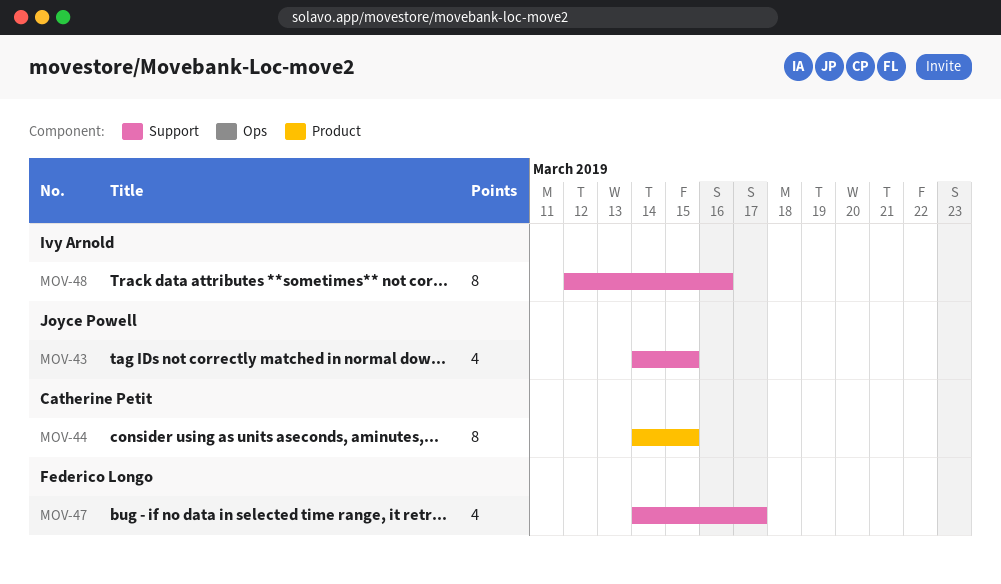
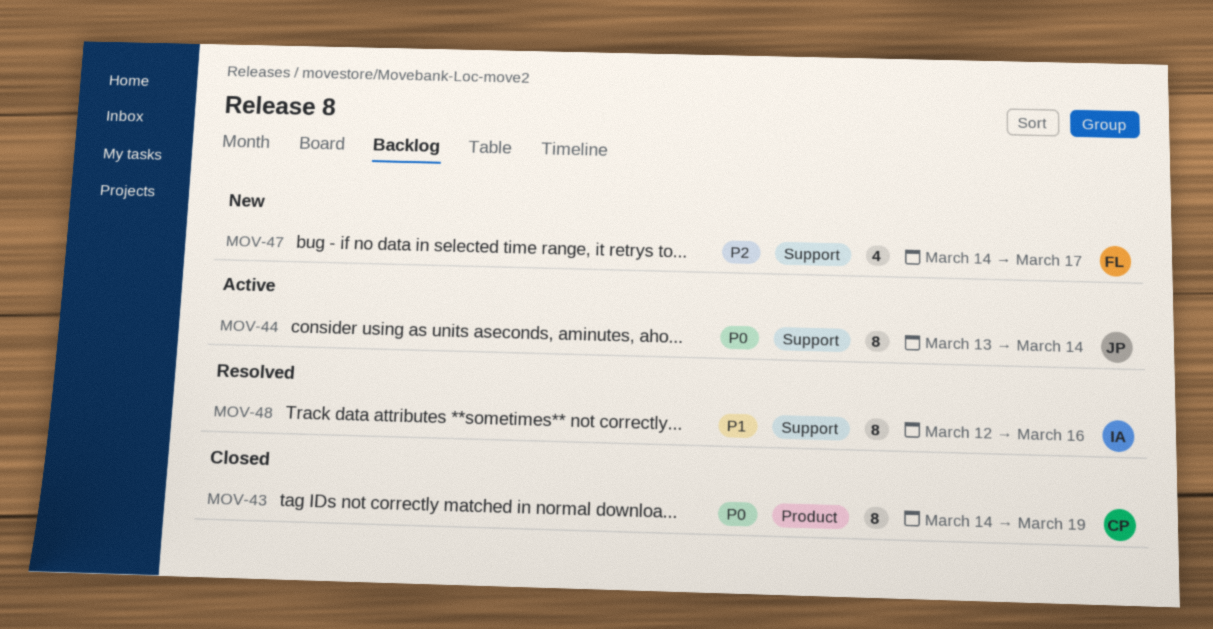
MOV-43, owner: Joyce Powell -> Catherine Petit
MOV-43, label: Support -> Product
MOV-43, estimate: 4 -> 8
MOV-43, due: Mar 15 -> Mar 19
MOV-44, owner: Catherine Petit -> Joyce Powell
MOV-44, label: Product -> Support
MOV-44, start: Mar 14 -> Mar 13
MOV-44, due: Mar 15 -> Mar 14

